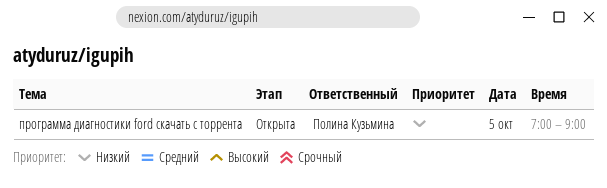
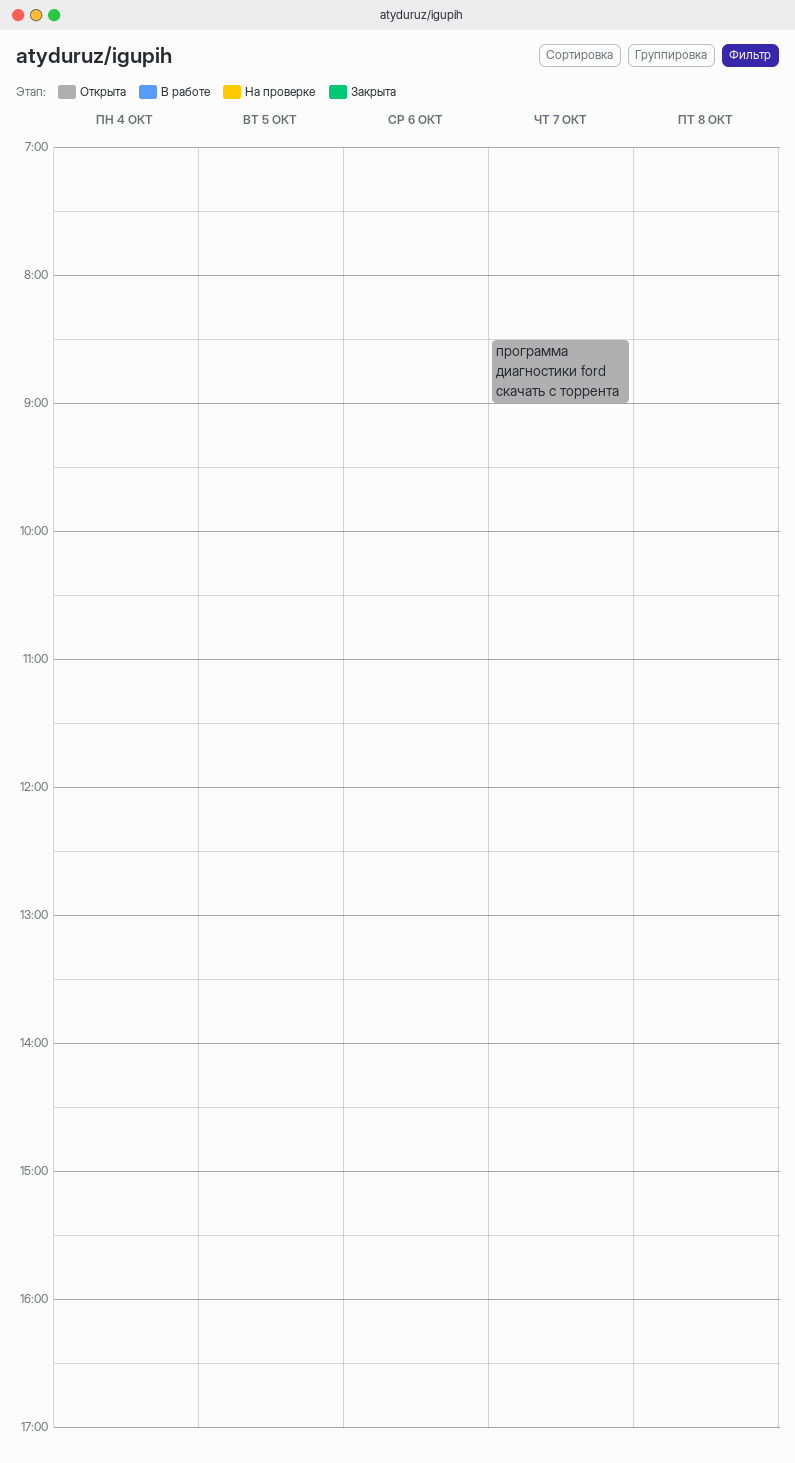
программа диагностики ford скачать с торрента, day: Oct 5 -> Oct 7
программа диагностики ford скачать с торрента, begins: 07:00 -> 08:30

